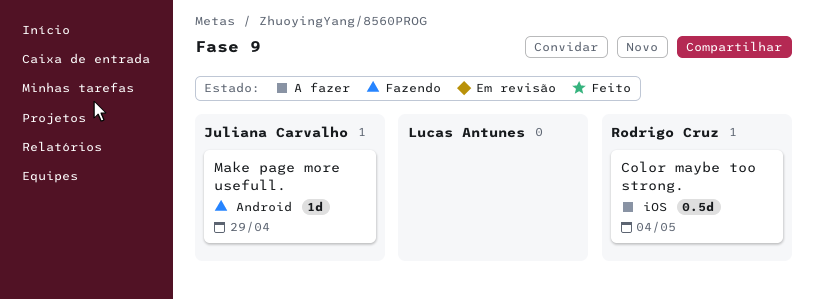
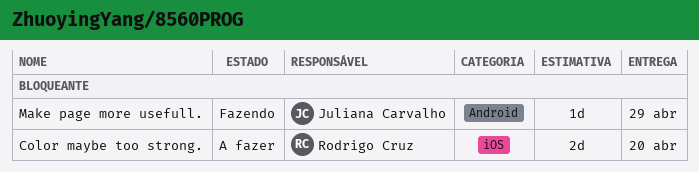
Color maybe too strong., estimate: 0.5d -> 2d
Color maybe too strong., due: May 4 -> Apr 20

